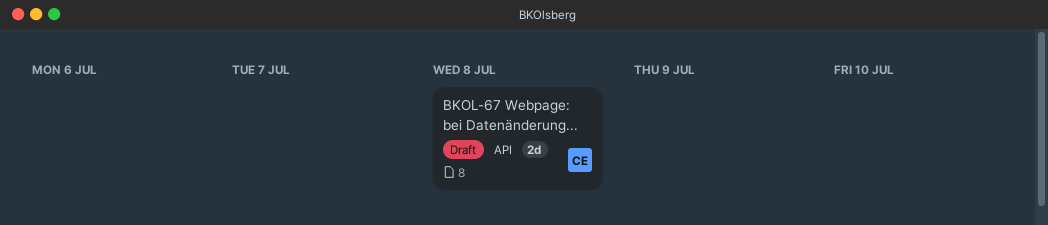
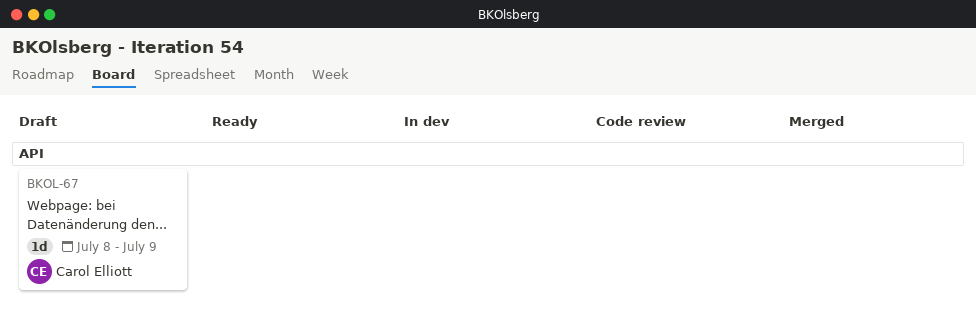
BKOL-67, estimate: 2d -> 1d
BKOL-67, due: Jul 8 -> Jul 9

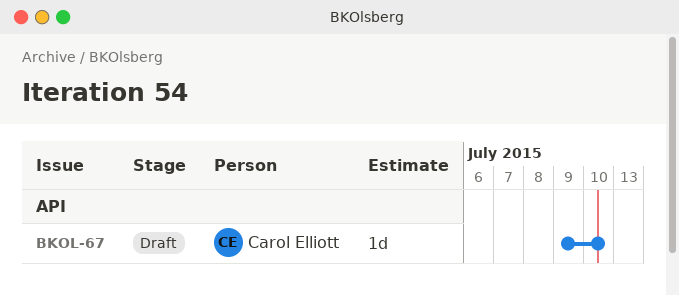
BKOL-67, start: Jul 8 -> Jul 9
BKOL-67, due: Jul 9 -> Jul 10

